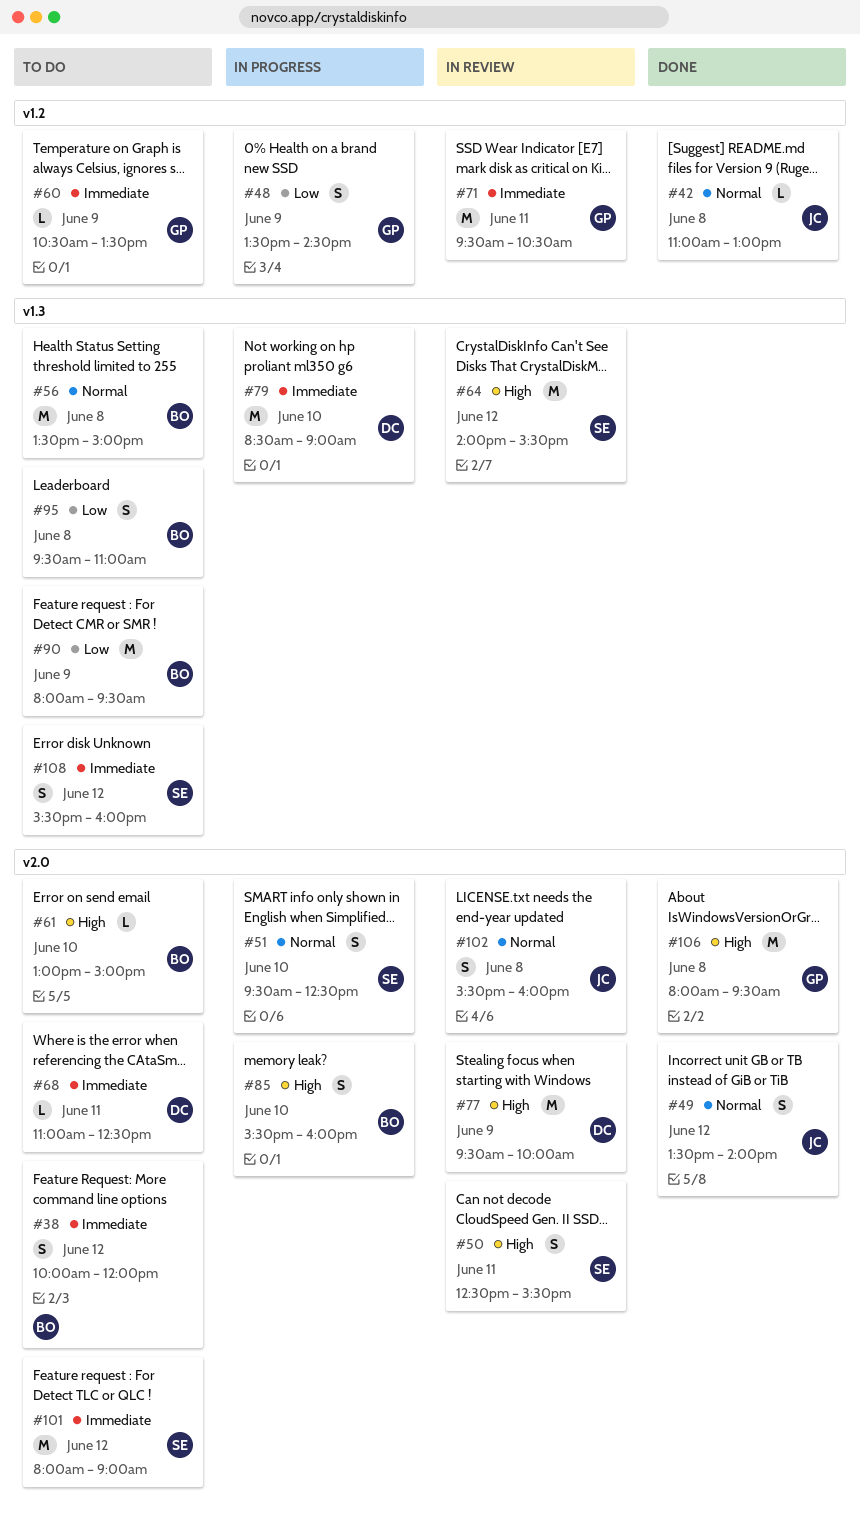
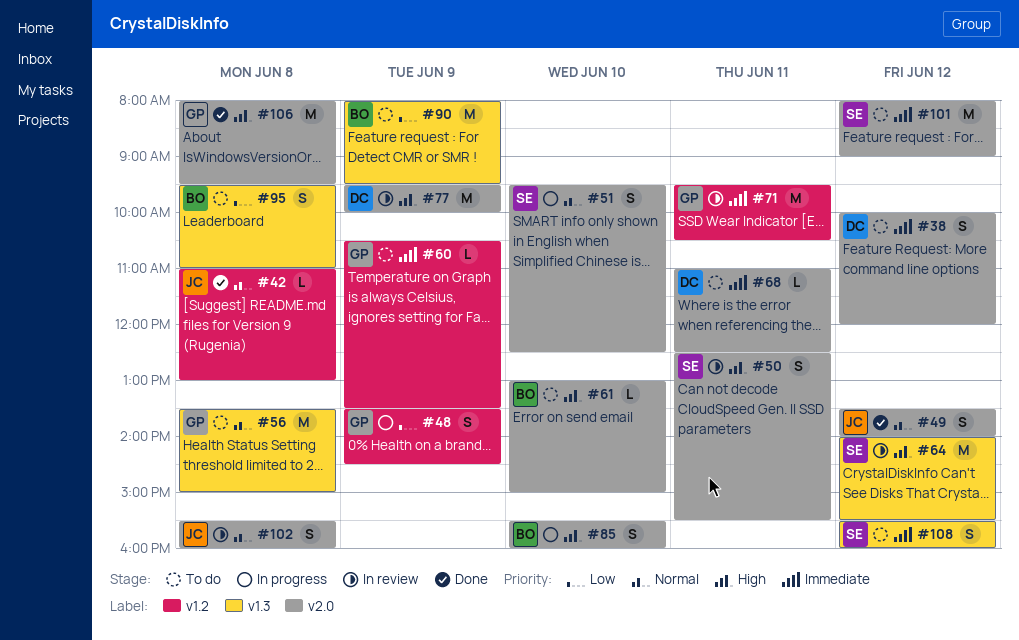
#38, owner: BO -> DC
#56, owner: BO -> GP
#79: present -> none

